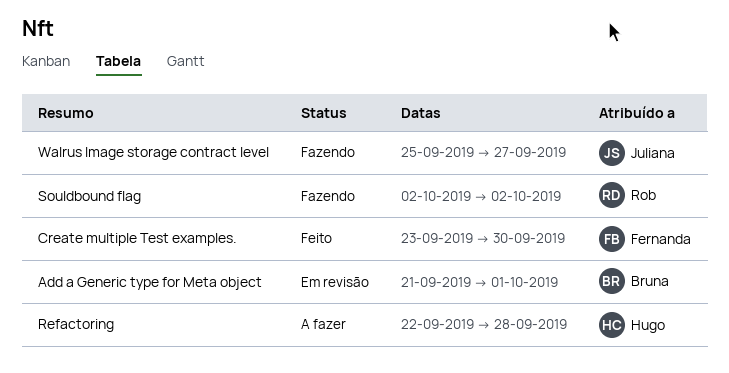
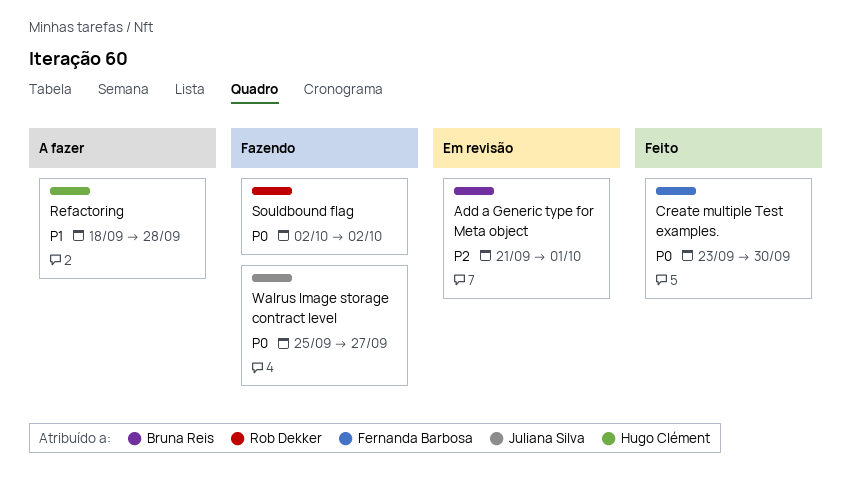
Refactoring, start: Sep 22 -> Sep 18

